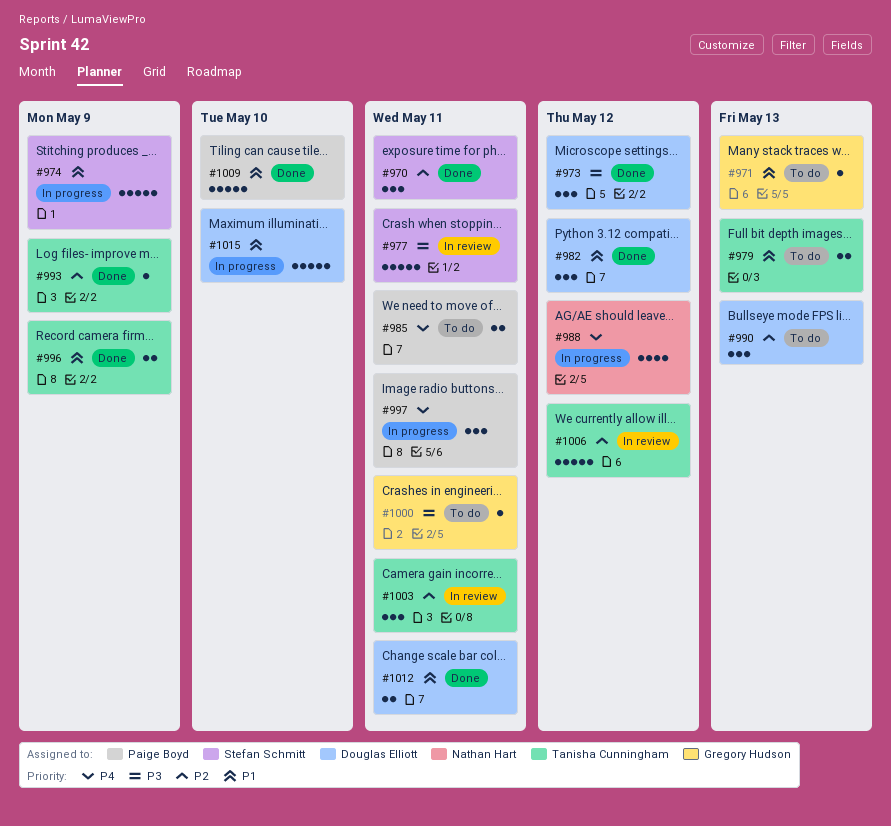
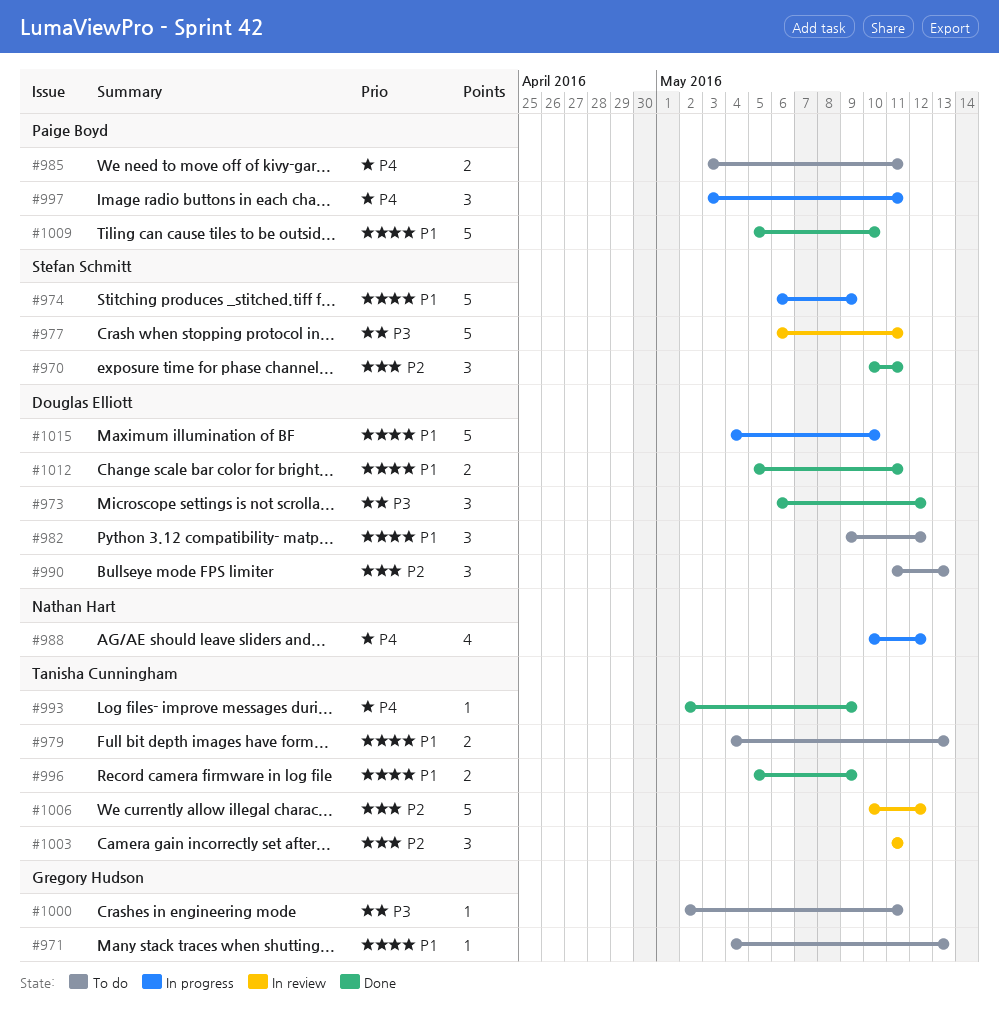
#982, status: Done -> To do
#993, priority: P2 -> P4

